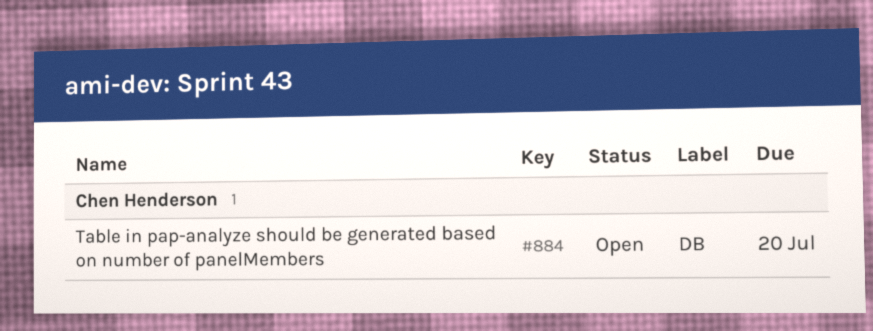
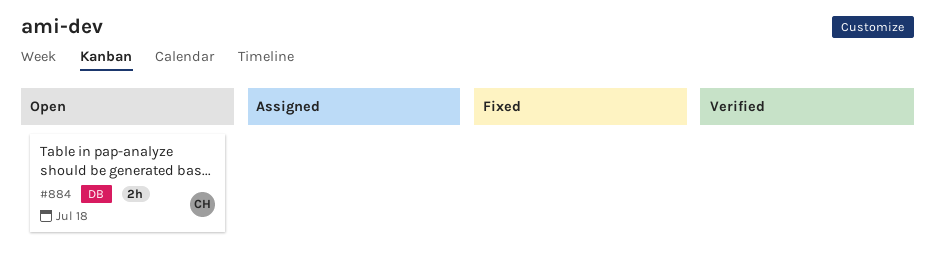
#884, due: Jul 20 -> Jul 18

